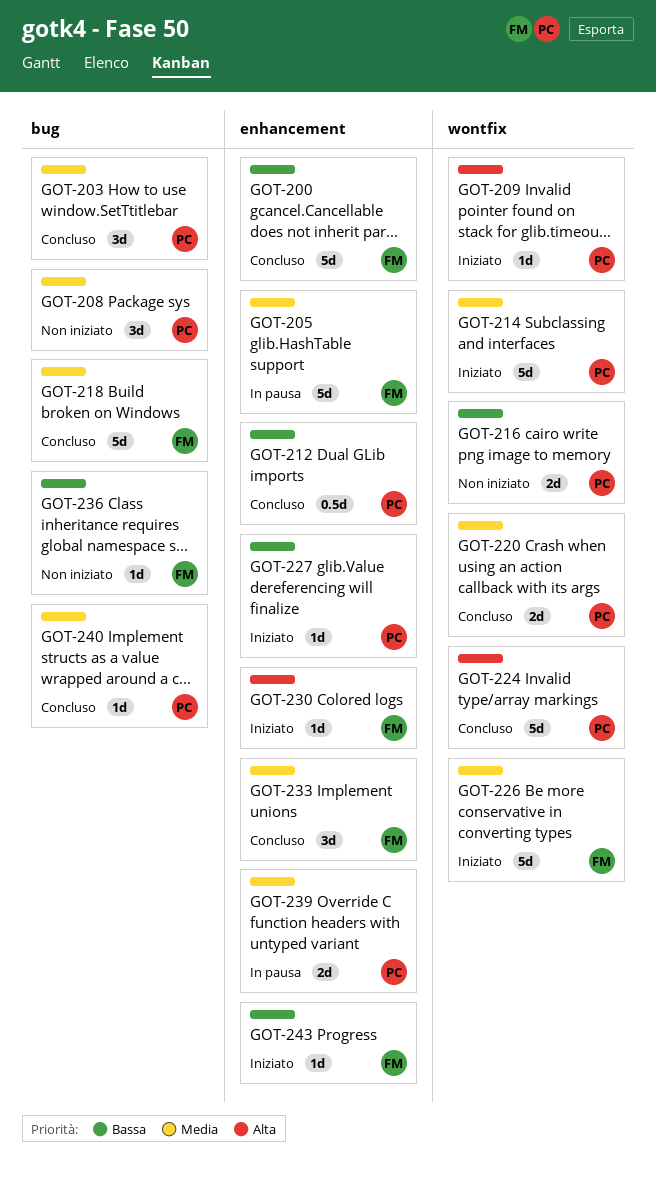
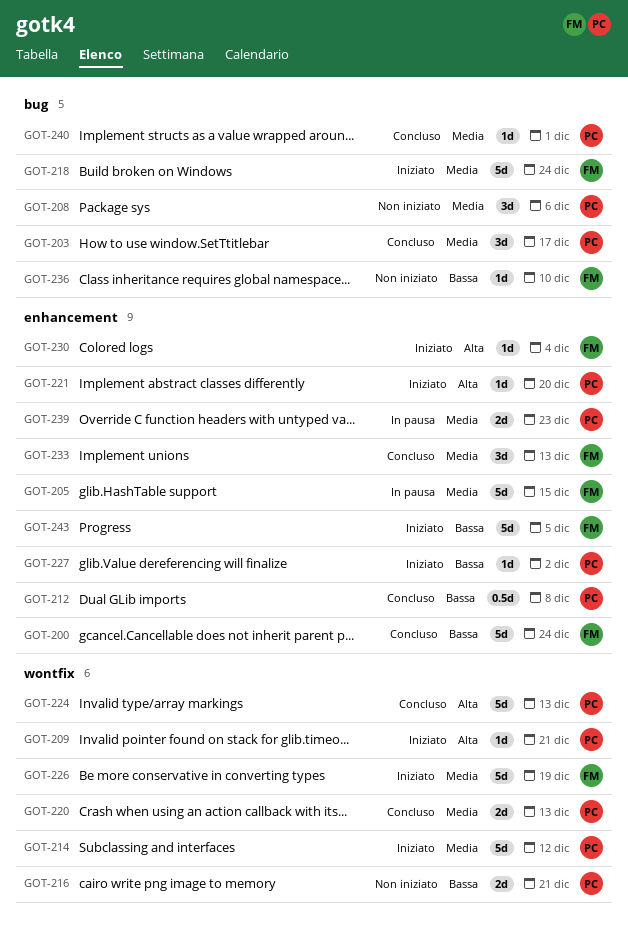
GOT-218, status: Concluso -> Iniziato
GOT-221: none -> present
GOT-243, estimate: 1d -> 5d

